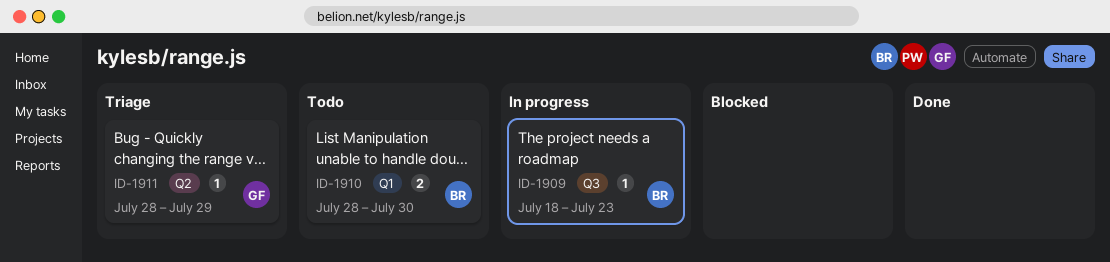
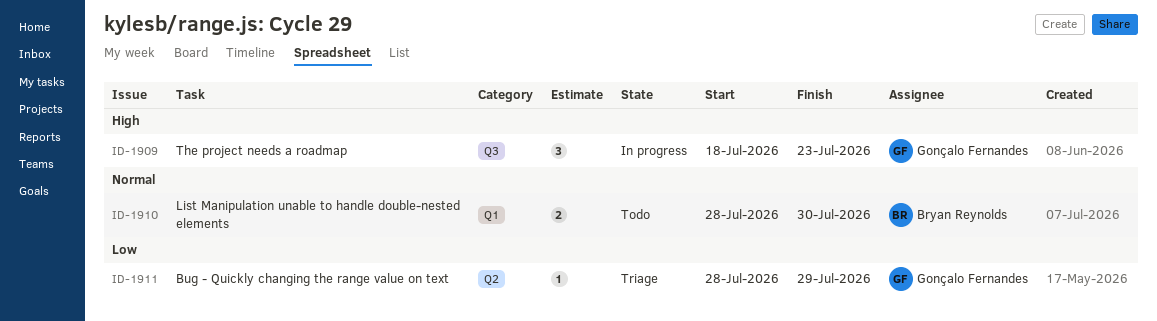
ID-1909, owner: Bryan Reynolds -> Gonçalo Fernandes
ID-1909, estimate: 1 -> 3

